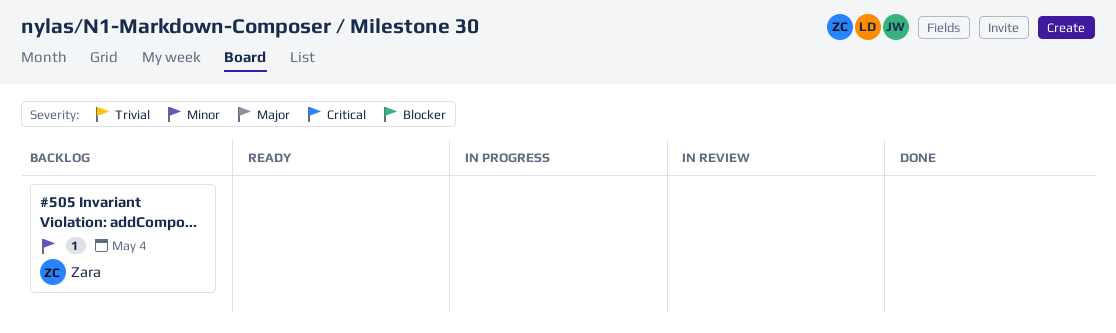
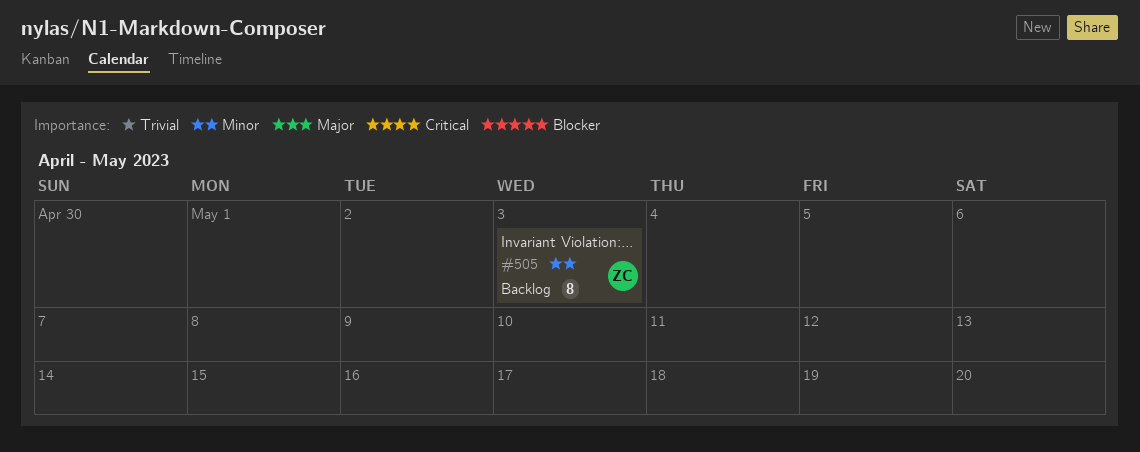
#505, estimate: 1 -> 8
#505, due: May 4 -> May 3

